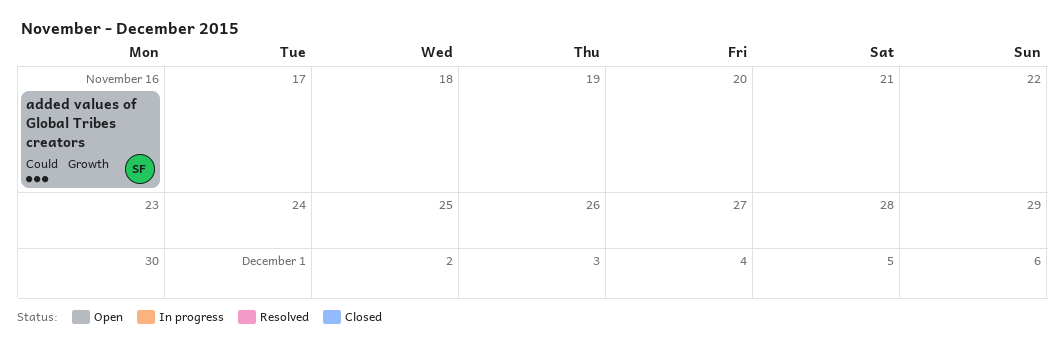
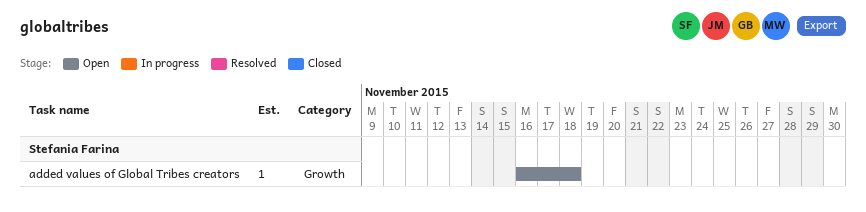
added values of Global Tribes creators, estimate: 3 -> 1
added values of Global Tribes creators, due: Nov 16 -> Nov 18

